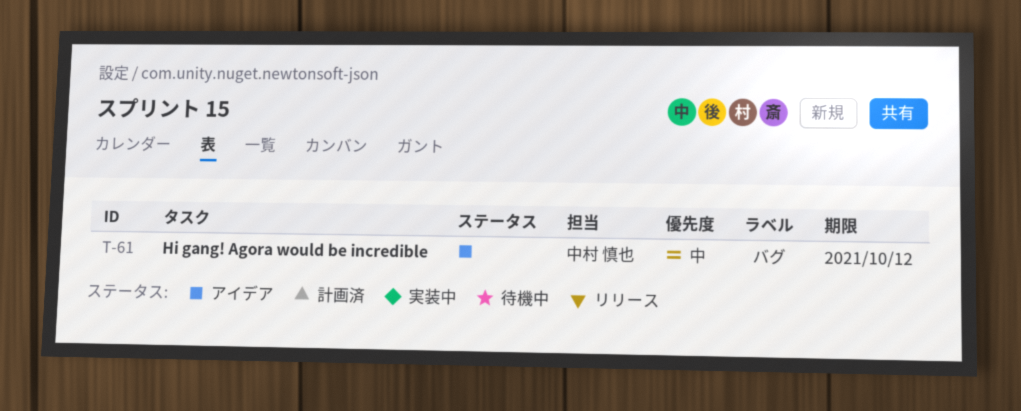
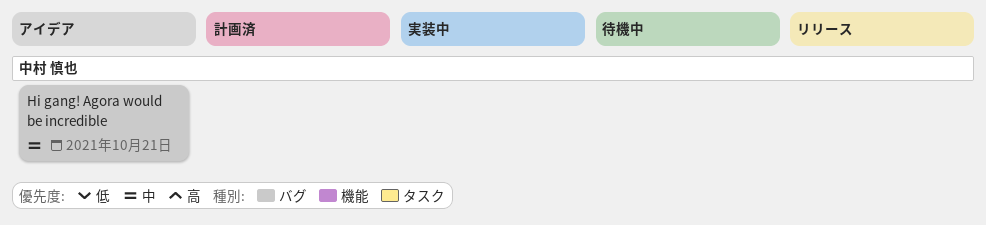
Hi gang! Agora would be incredible, due: Oct 12 -> Oct 21

